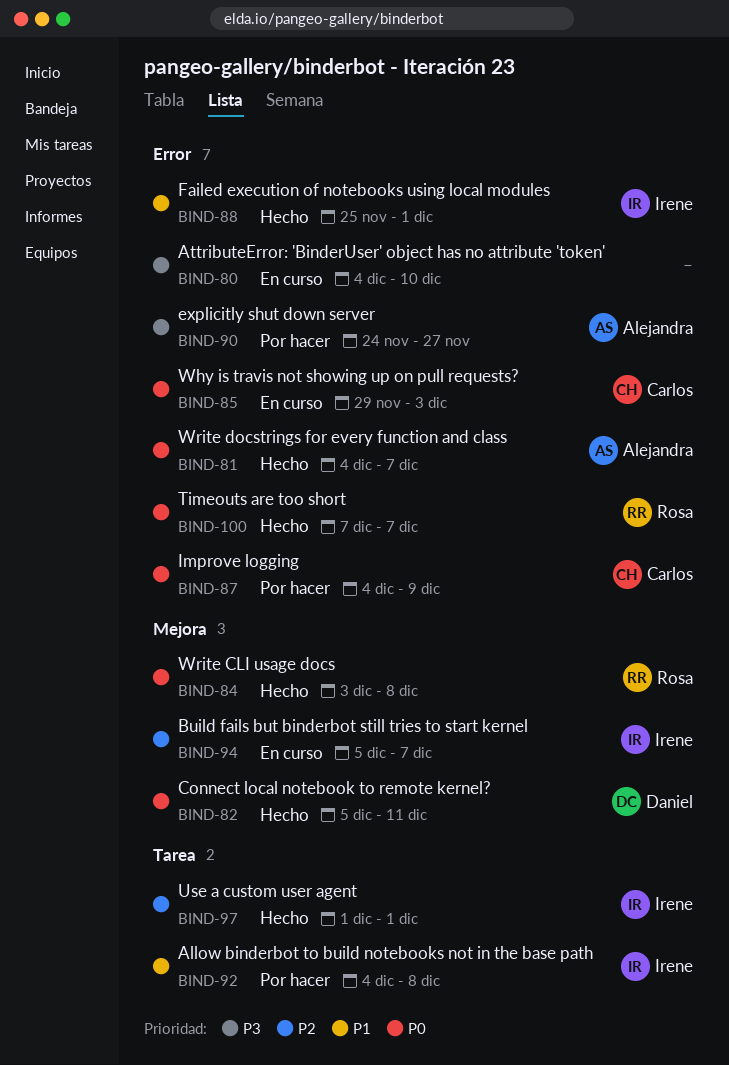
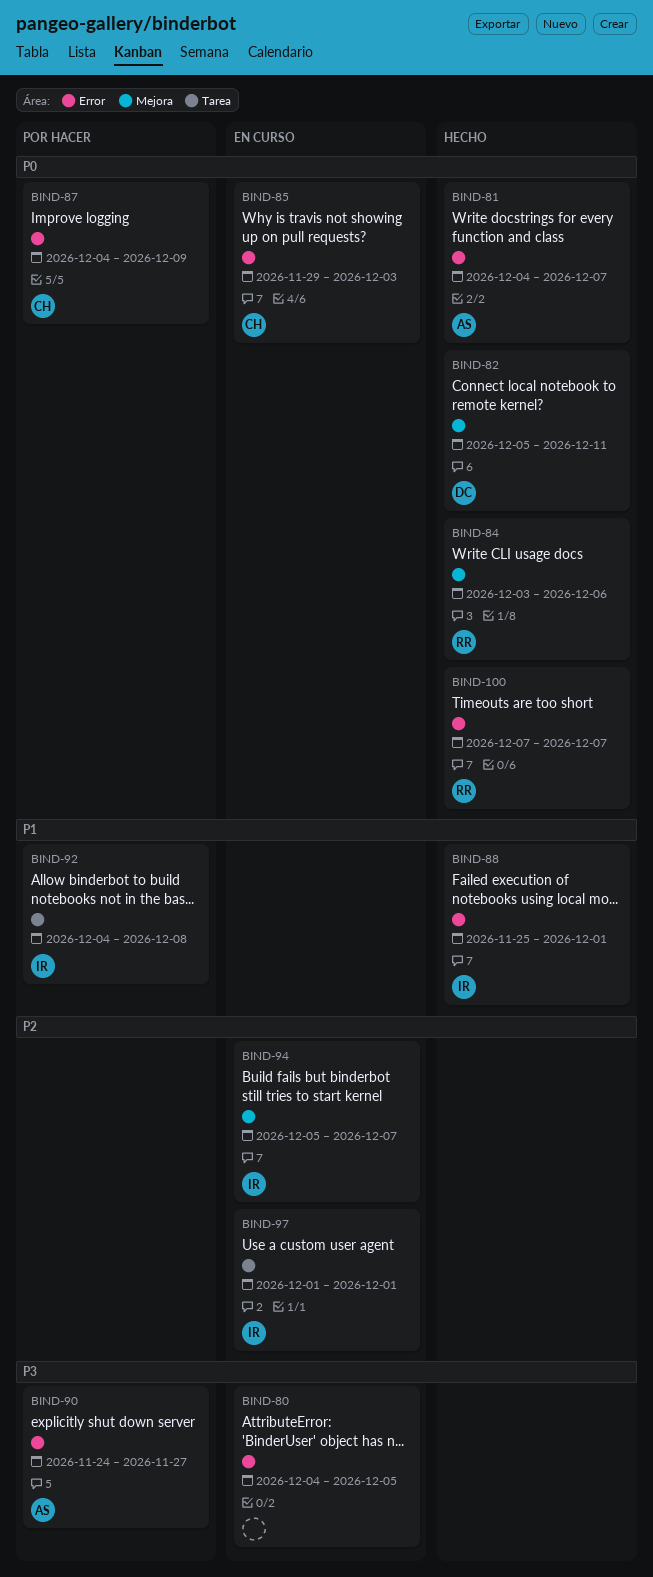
BIND-80, due: Dec 10 -> Dec 5
BIND-84, due: Dec 8 -> Dec 6
BIND-97, status: Hecho -> En curso

